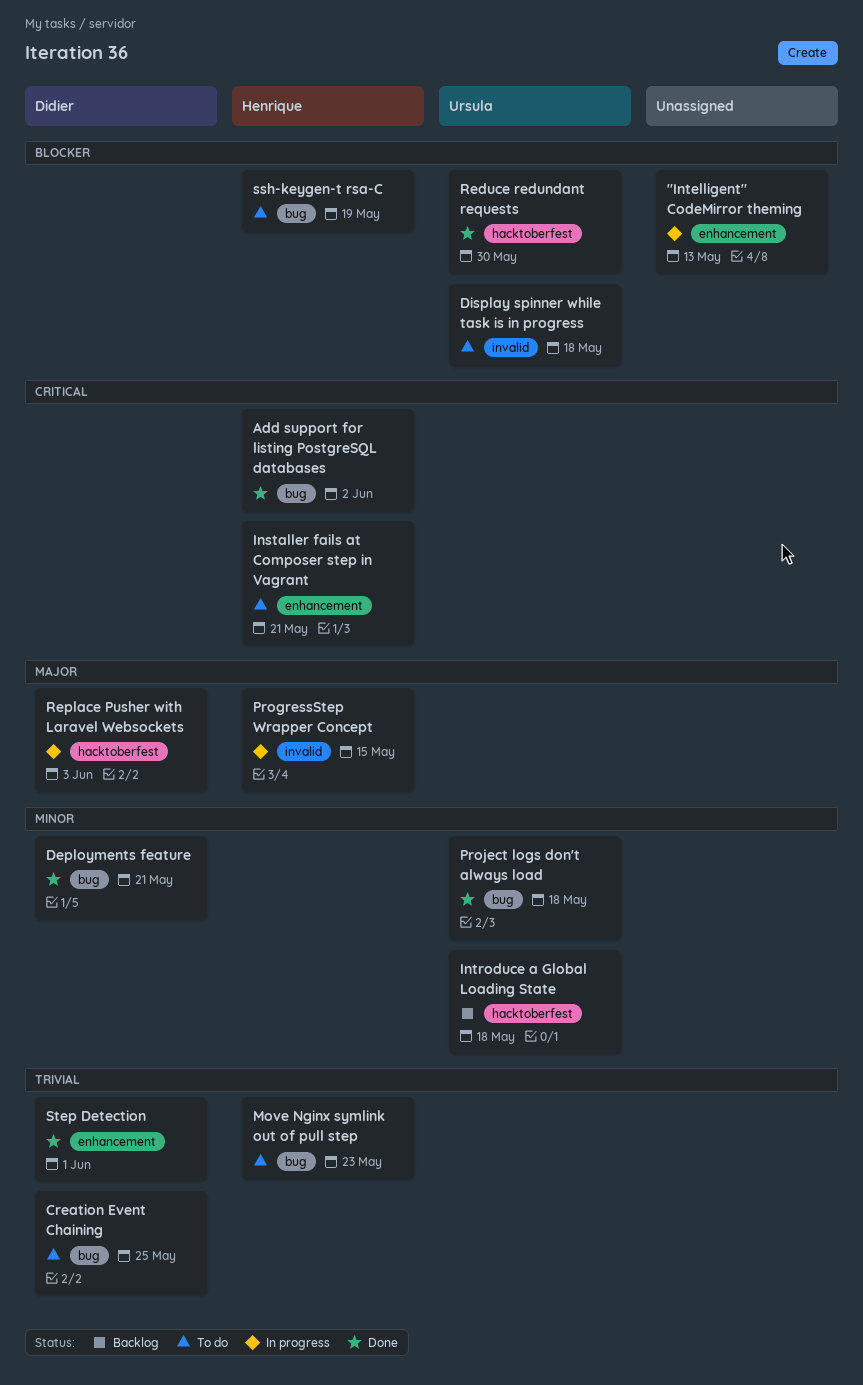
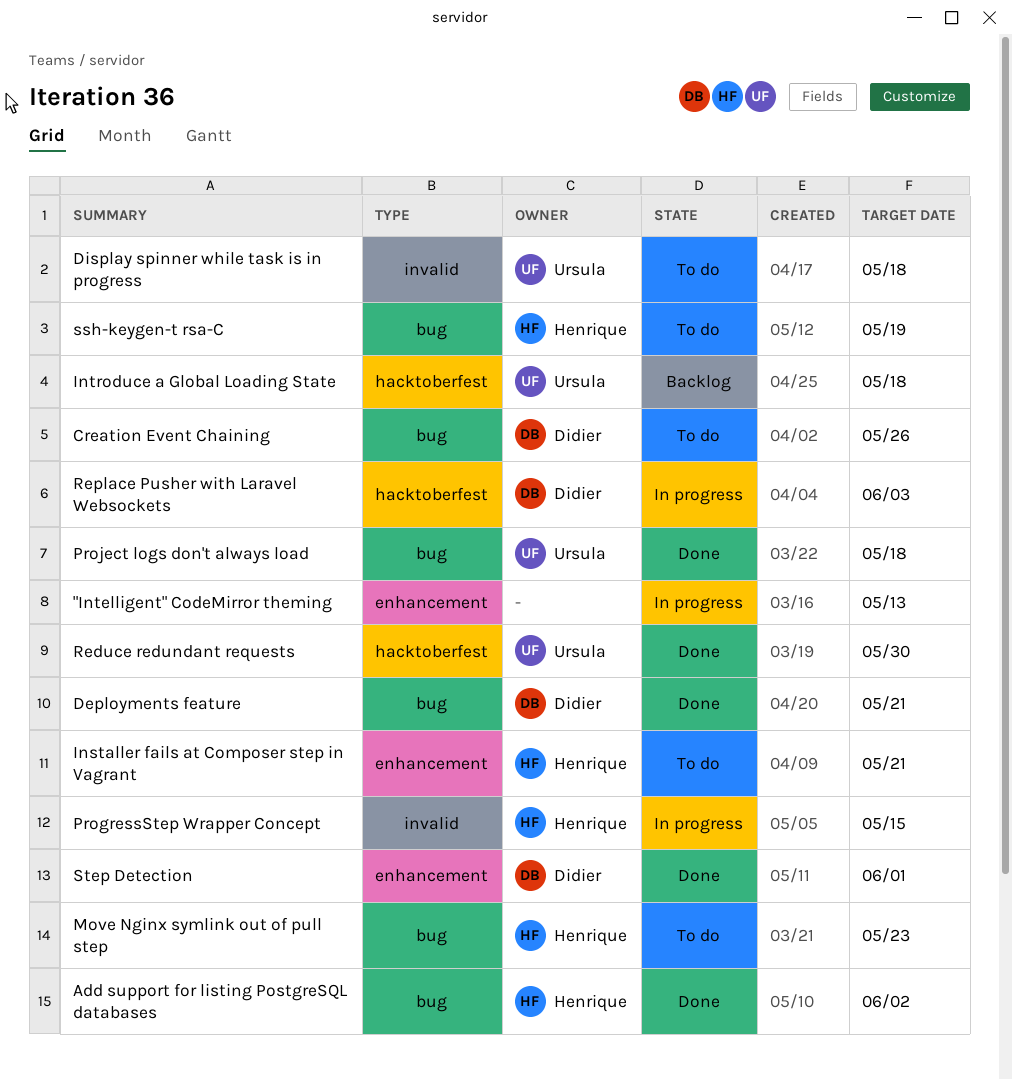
Creation Event Chaining, due: May 25 -> May 26

